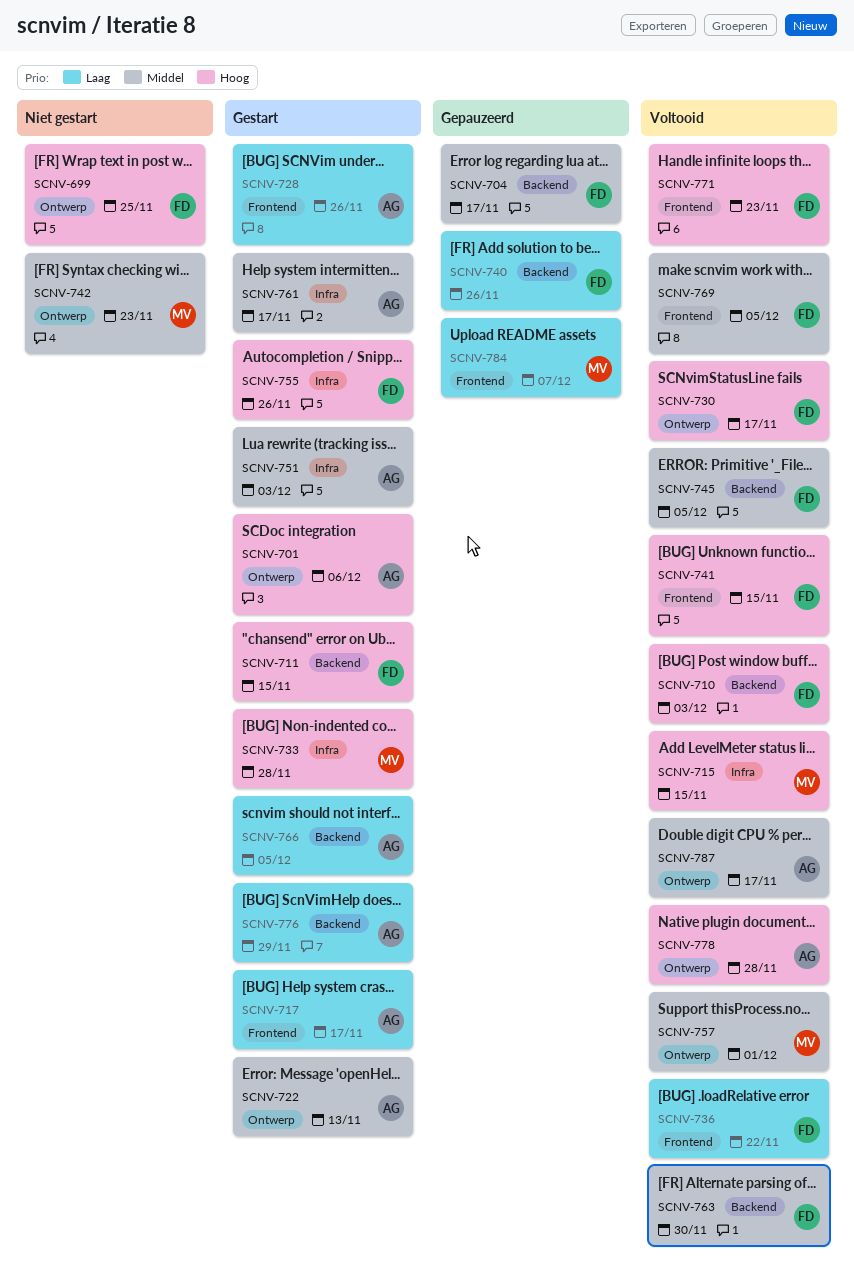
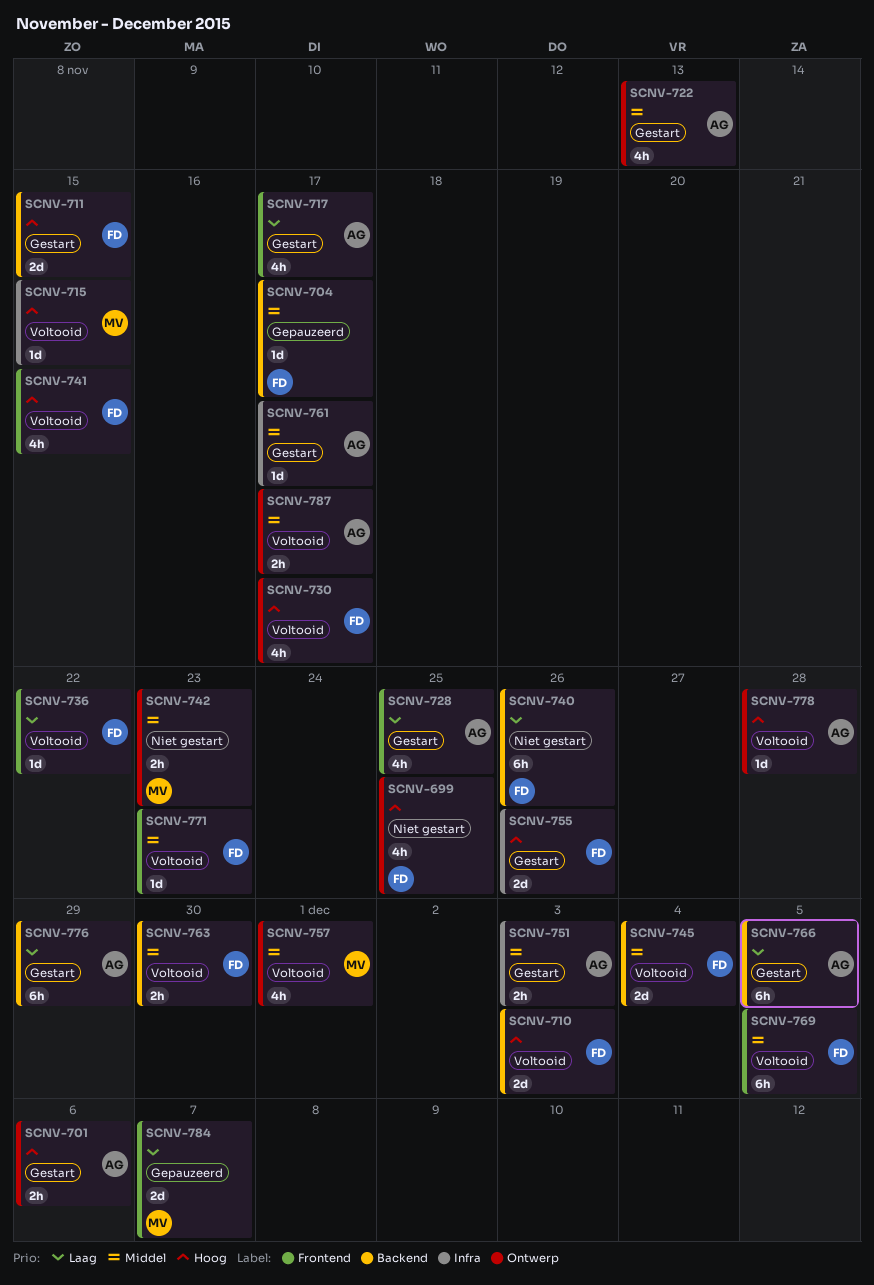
SCNV-728, due: Nov 26 -> Nov 25
SCNV-733: present -> none
SCNV-740, status: Gepauzeerd -> Niet gestart
SCNV-745, due: Dec 5 -> Dec 4
SCNV-771, priority: Hoog -> Middel

